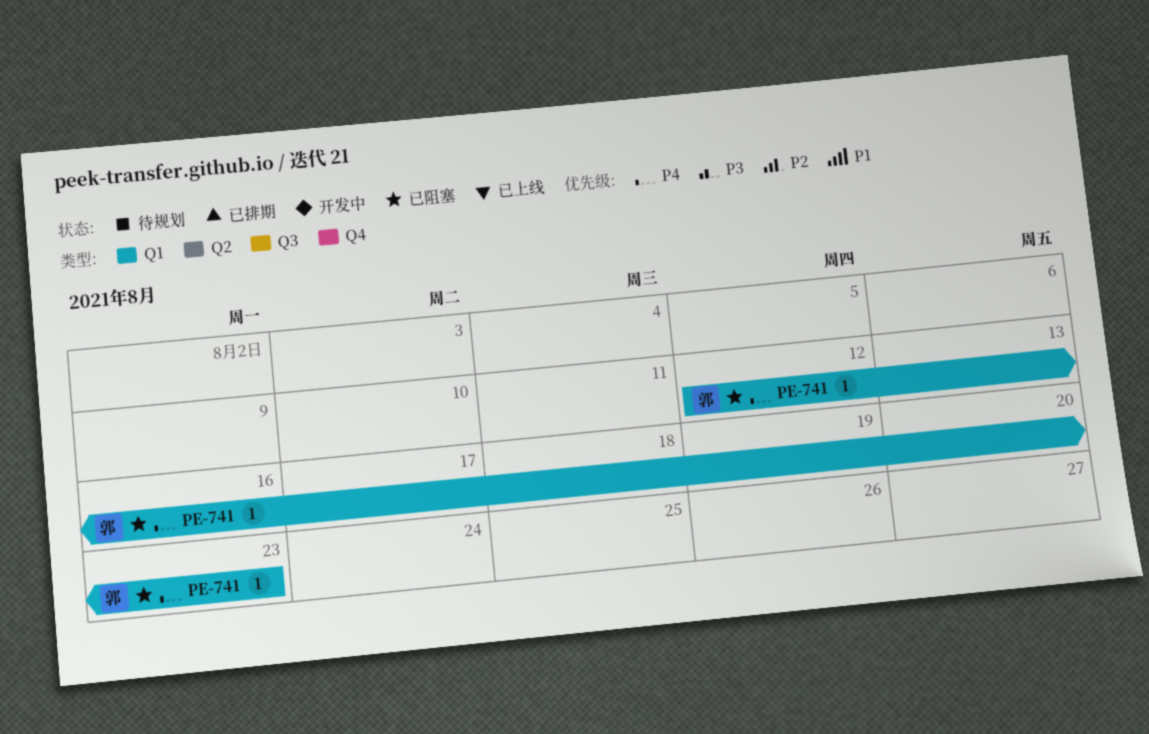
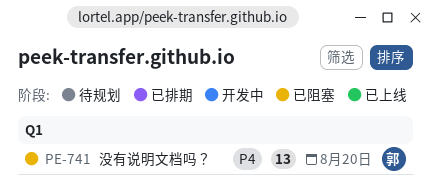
PE-741, estimate: 1 -> 13
PE-741, due: Aug 23 -> Aug 20

